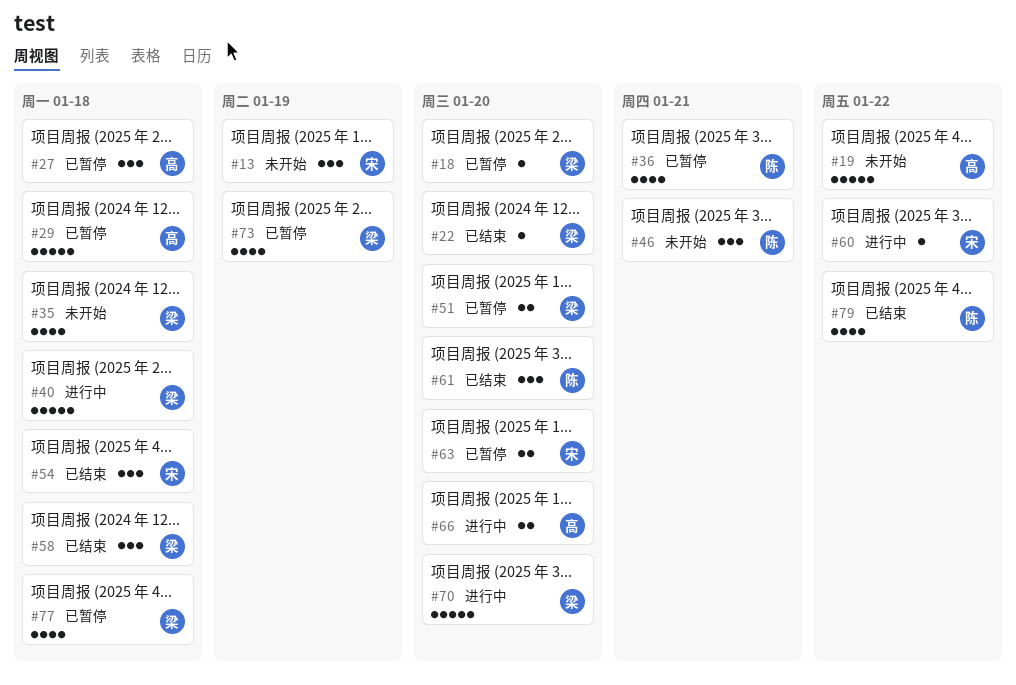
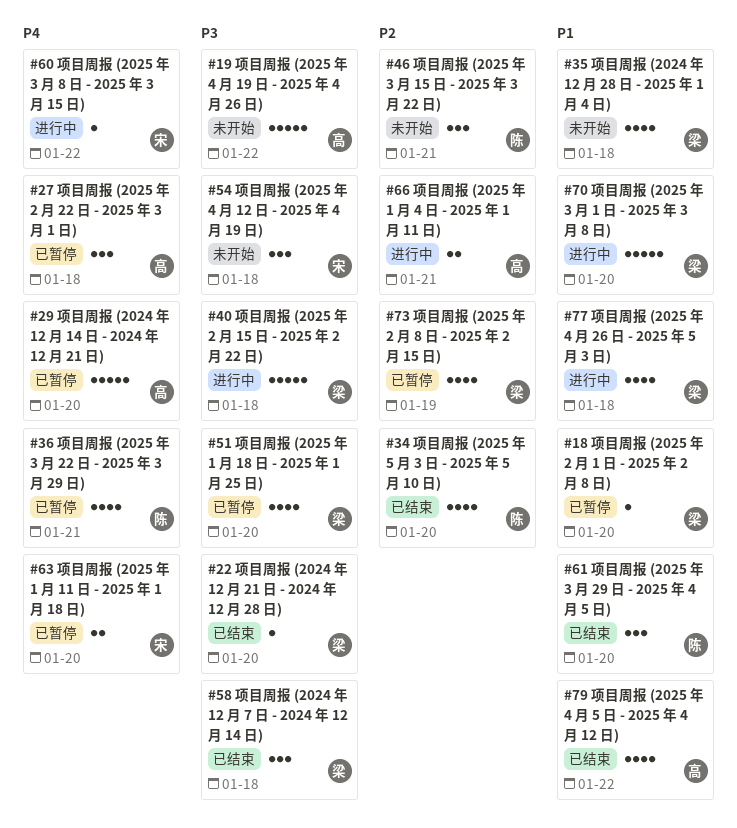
#13: present -> none
#29, due: Jan 18 -> Jan 20
#34: none -> present
#51, estimate: 2 -> 4
#54, status: 已结束 -> 未开始
#66, due: Jan 20 -> Jan 21
#77, status: 已暂停 -> 进行中
#79, owner: 陈 -> 高

